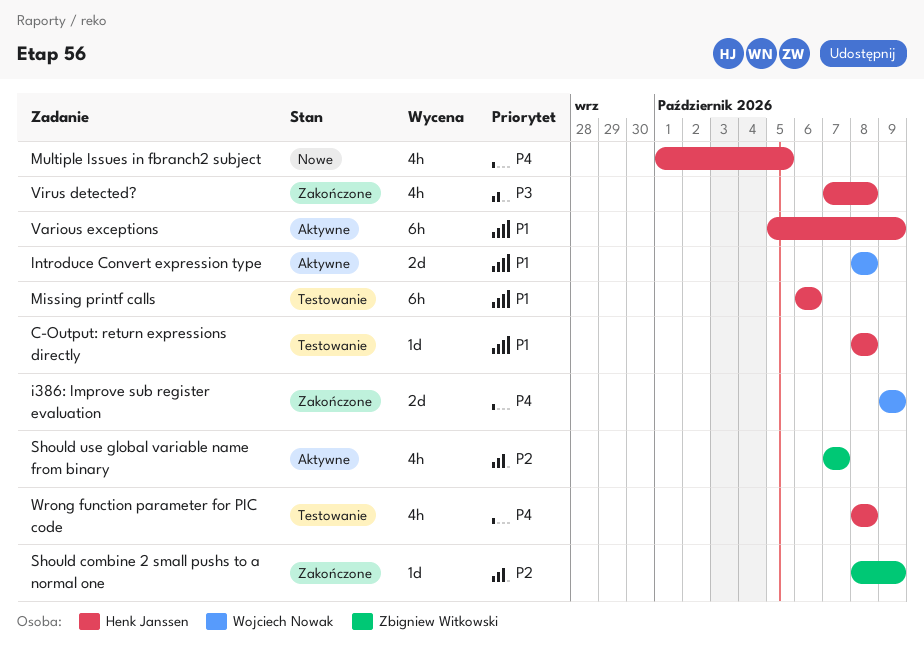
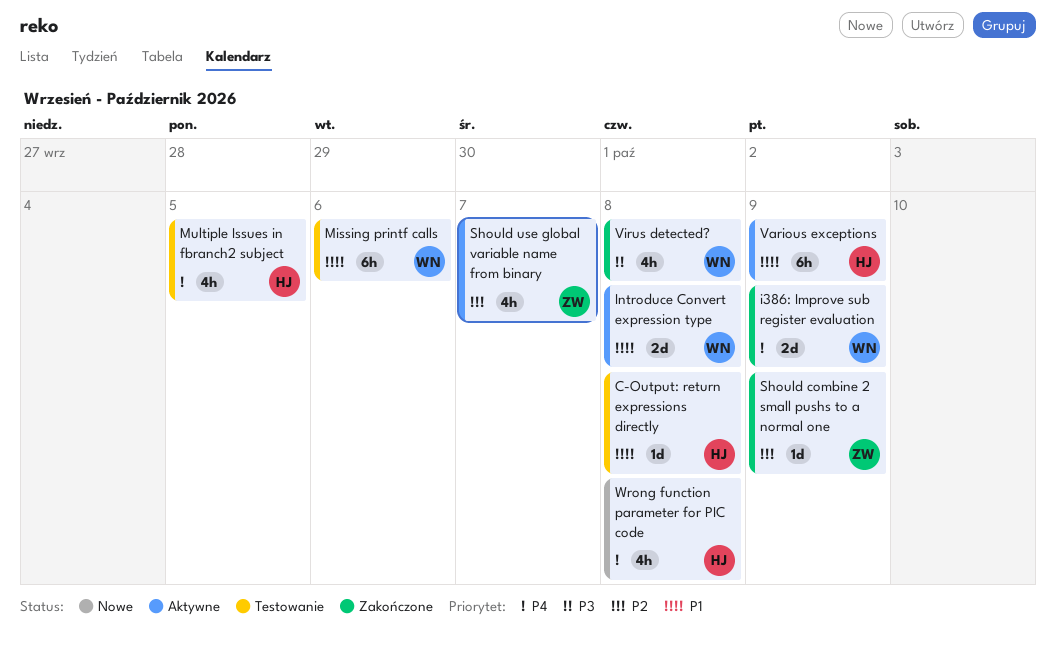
Missing printf calls, owner: Henk Janssen -> Wojciech Nowak
Multiple Issues in fbranch2 subject, status: Nowe -> Testowanie
Virus detected?, owner: Henk Janssen -> Wojciech Nowak
Wrong function parameter for PIC code, status: Testowanie -> Nowe

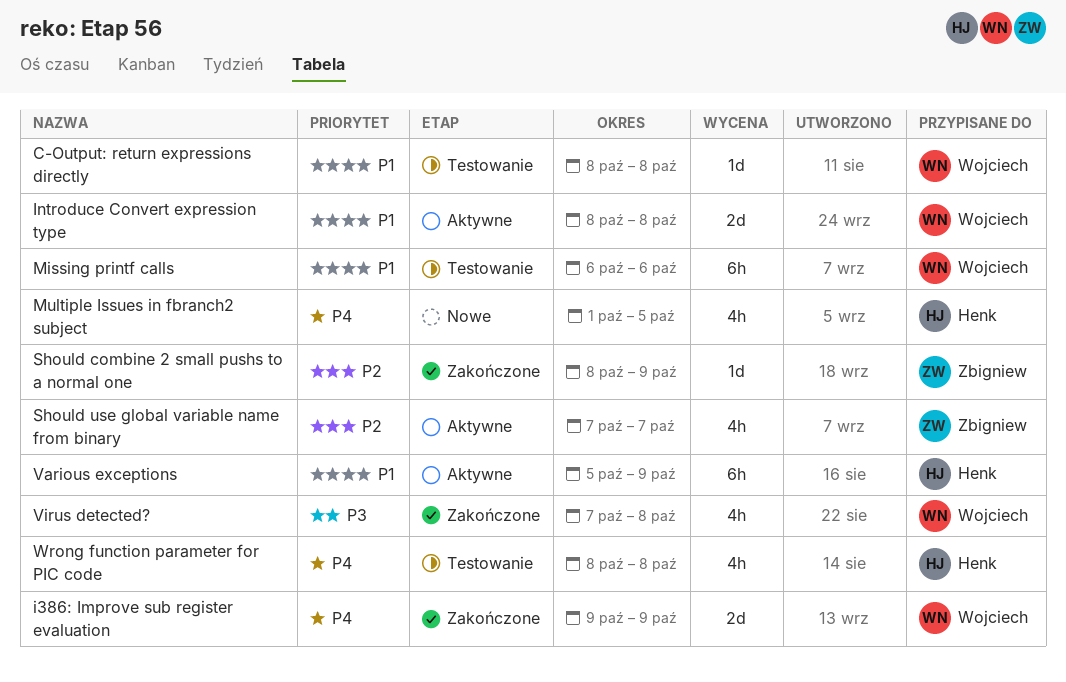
C-Output: return expressions directly, owner: Henk -> Wojciech
Multiple Issues in fbranch2 subject, status: Testowanie -> Nowe
Wrong function parameter for PIC code, status: Nowe -> Testowanie

